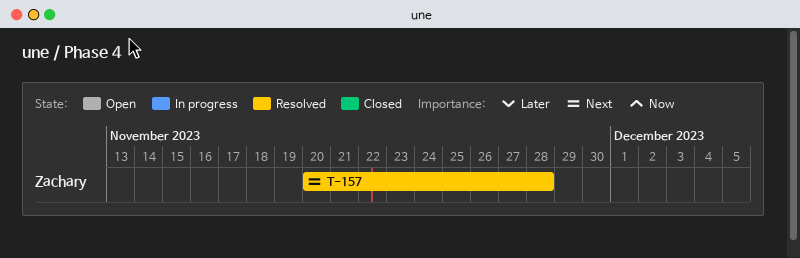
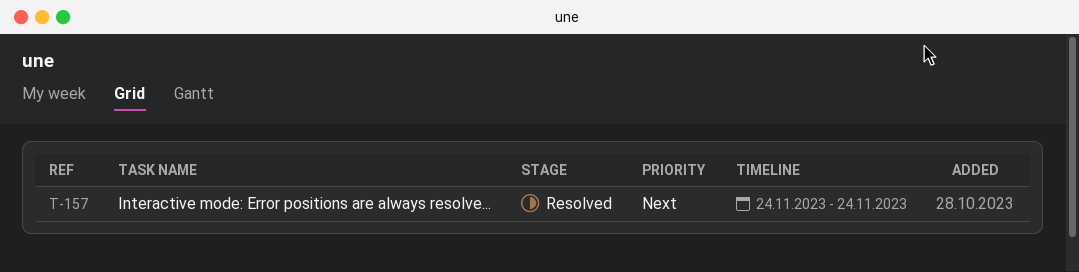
T-157, start: Nov 20 -> Nov 24
T-157, due: Nov 28 -> Nov 24

